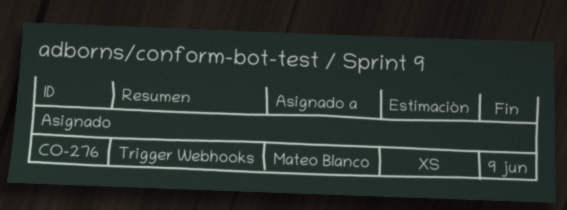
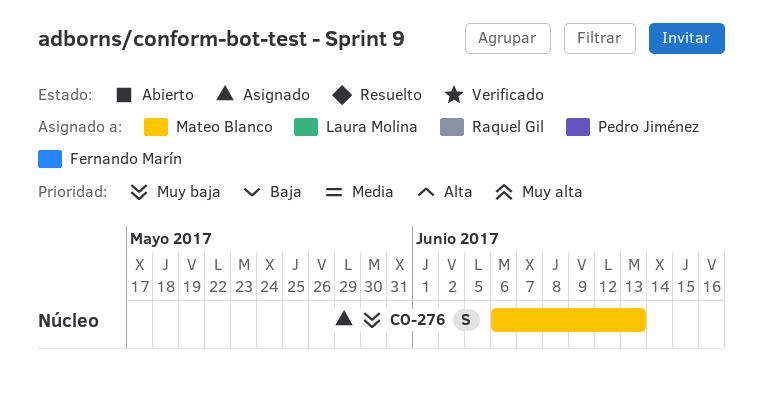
CO-276, estimate: XS -> S
CO-276, due: Jun 9 -> Jun 13

